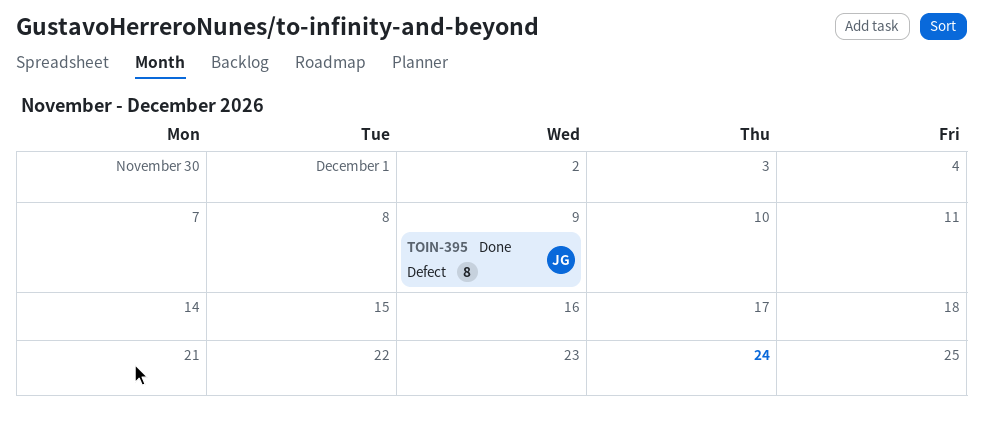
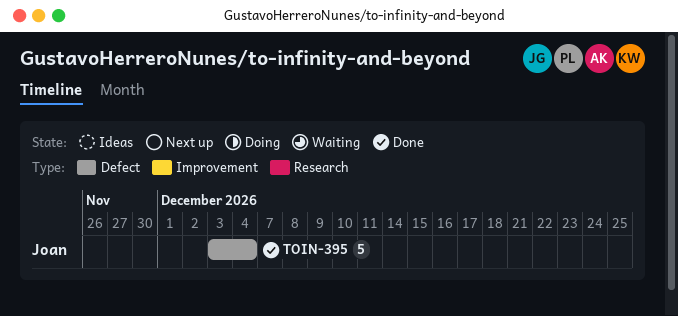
TOIN-395, estimate: 8 -> 5
TOIN-395, due: Dec 9 -> Dec 4

